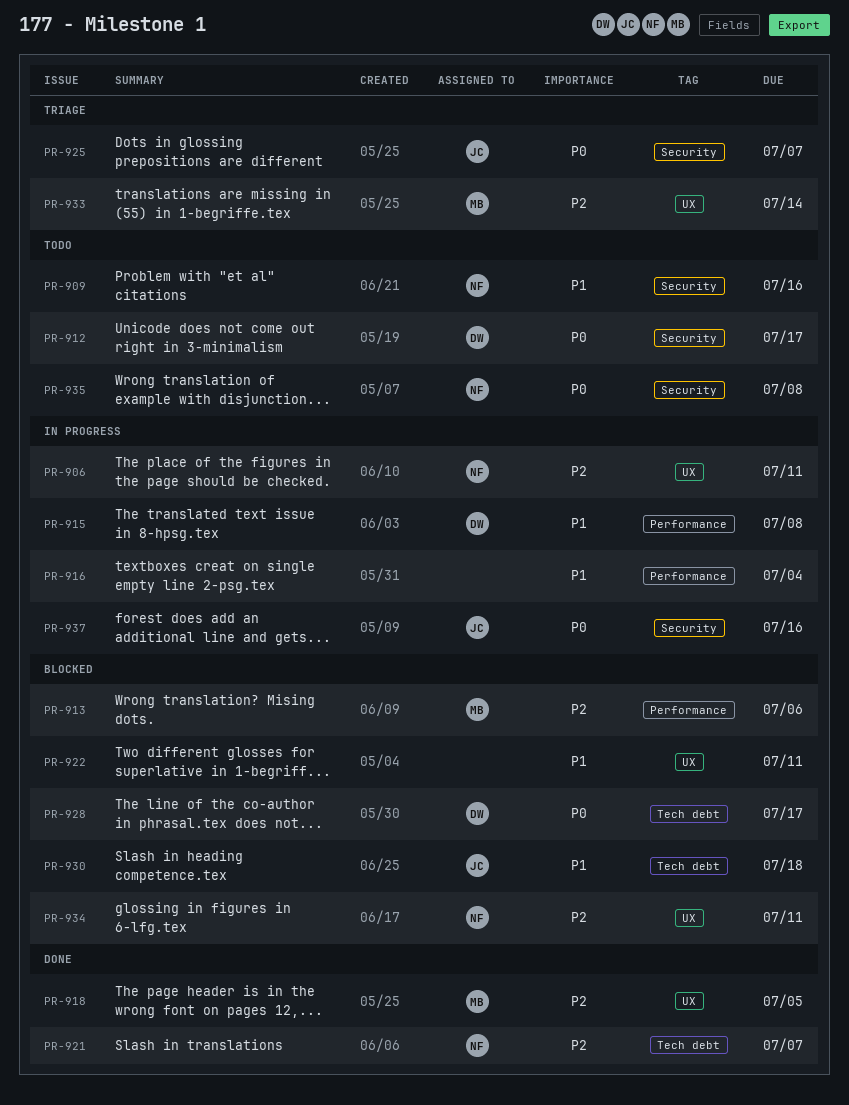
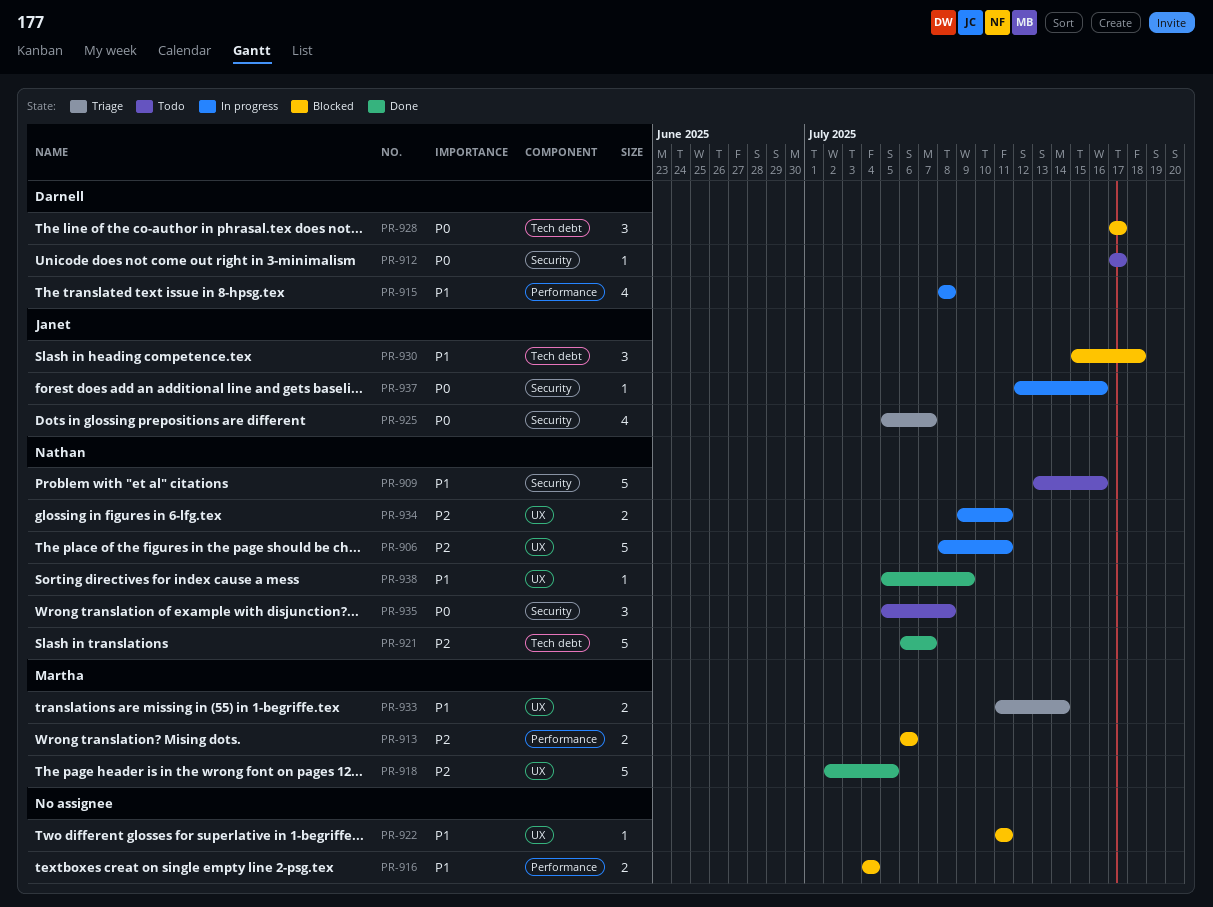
PR-916, status: In progress -> Blocked
PR-933, priority: P2 -> P1
PR-934, status: Blocked -> In progress
PR-938: none -> present

